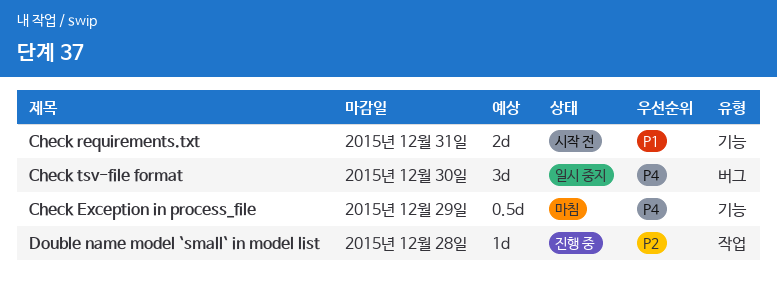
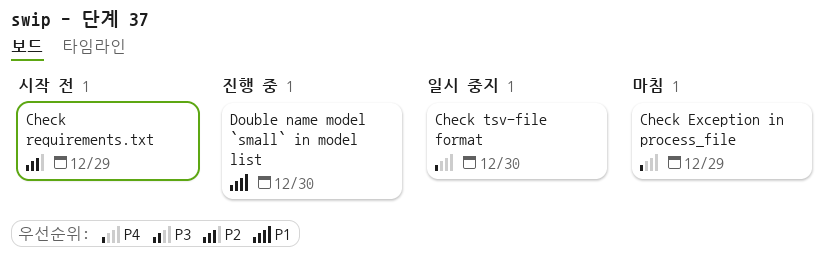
Check requirements.txt, priority: P1 -> P2
Check requirements.txt, due: Dec 31 -> Dec 29
Double name model `small` in model list, priority: P2 -> P1
Double name model `small` in model list, due: Dec 28 -> Dec 30

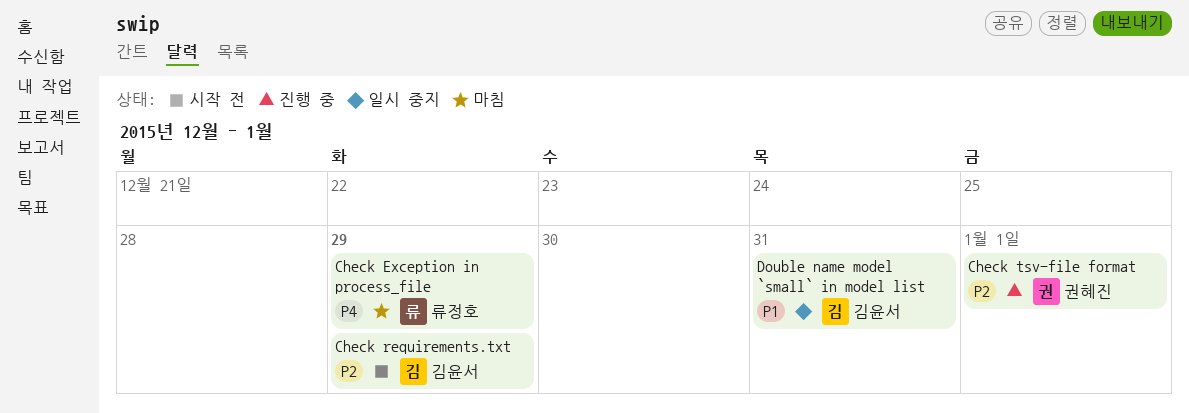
Check tsv-file format, status: 일시 중지 -> 진행 중
Check tsv-file format, priority: P4 -> P2
Check tsv-file format, due: Dec 30 -> Jan 1
Double name model `small` in model list, status: 진행 중 -> 일시 중지
Double name model `small` in model list, due: Dec 30 -> Dec 31

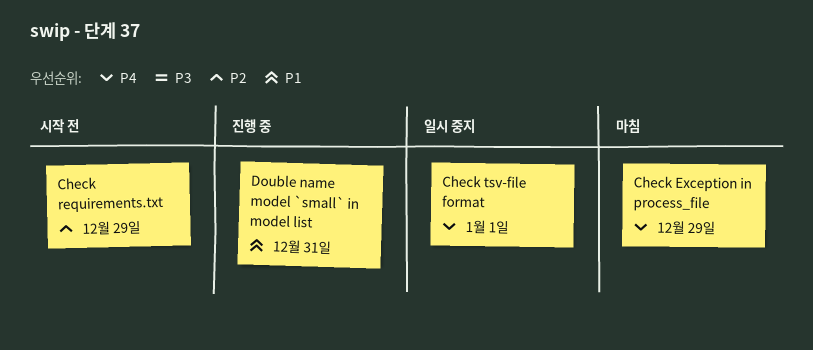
Check tsv-file format, status: 진행 중 -> 일시 중지
Check tsv-file format, priority: P2 -> P4
Double name model `small` in model list, status: 일시 중지 -> 진행 중

